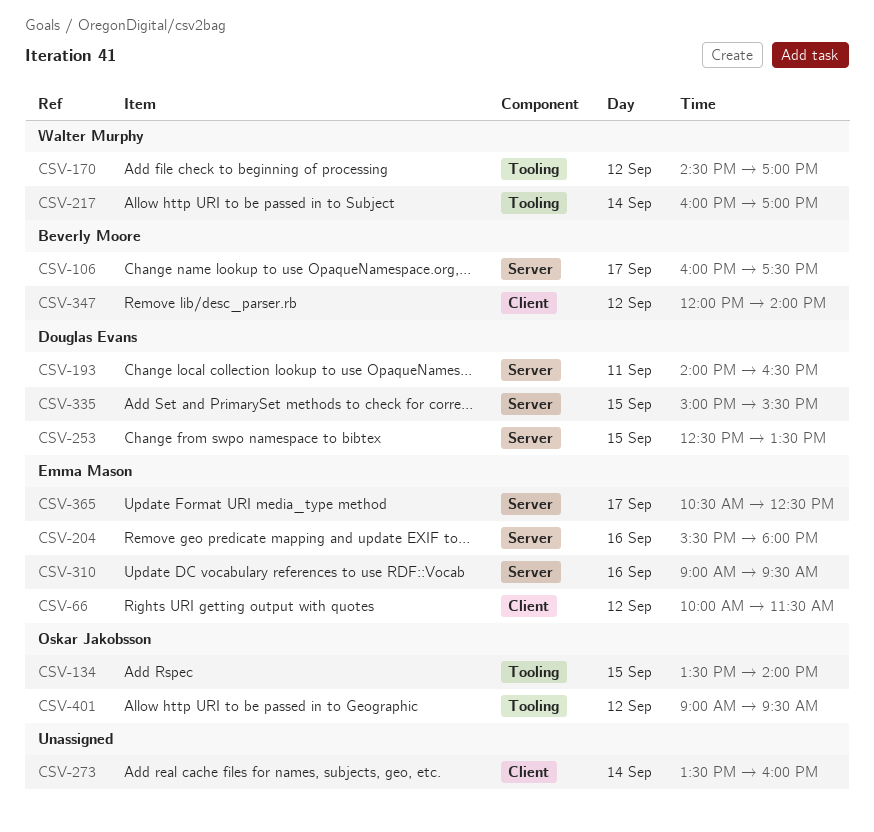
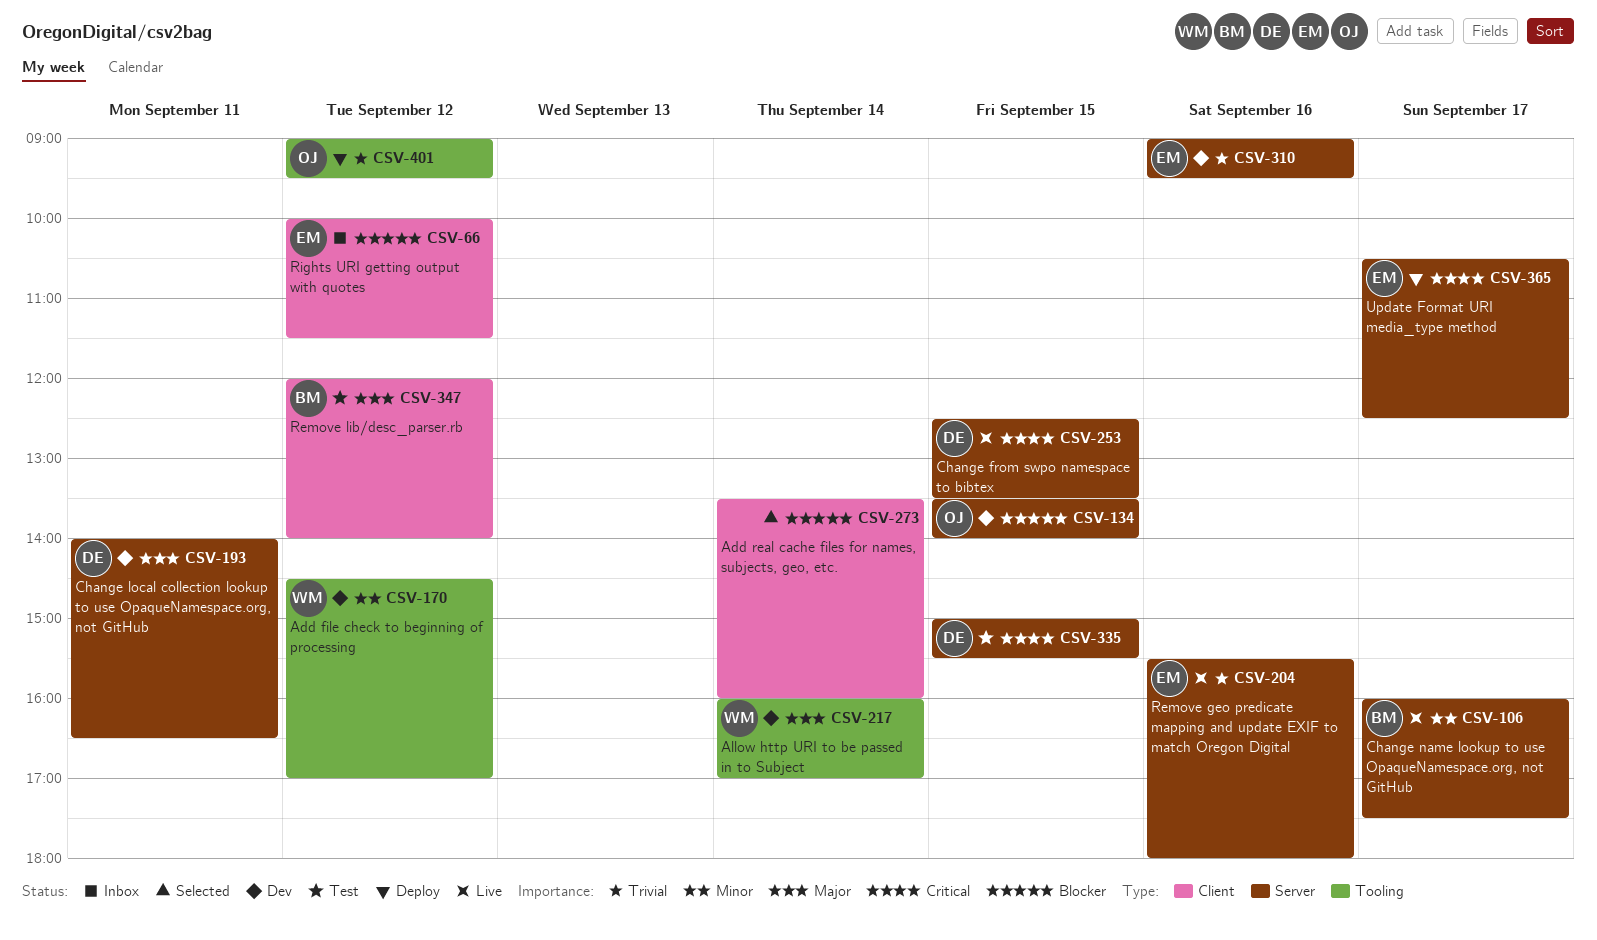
CSV-134, label: Tooling -> Server

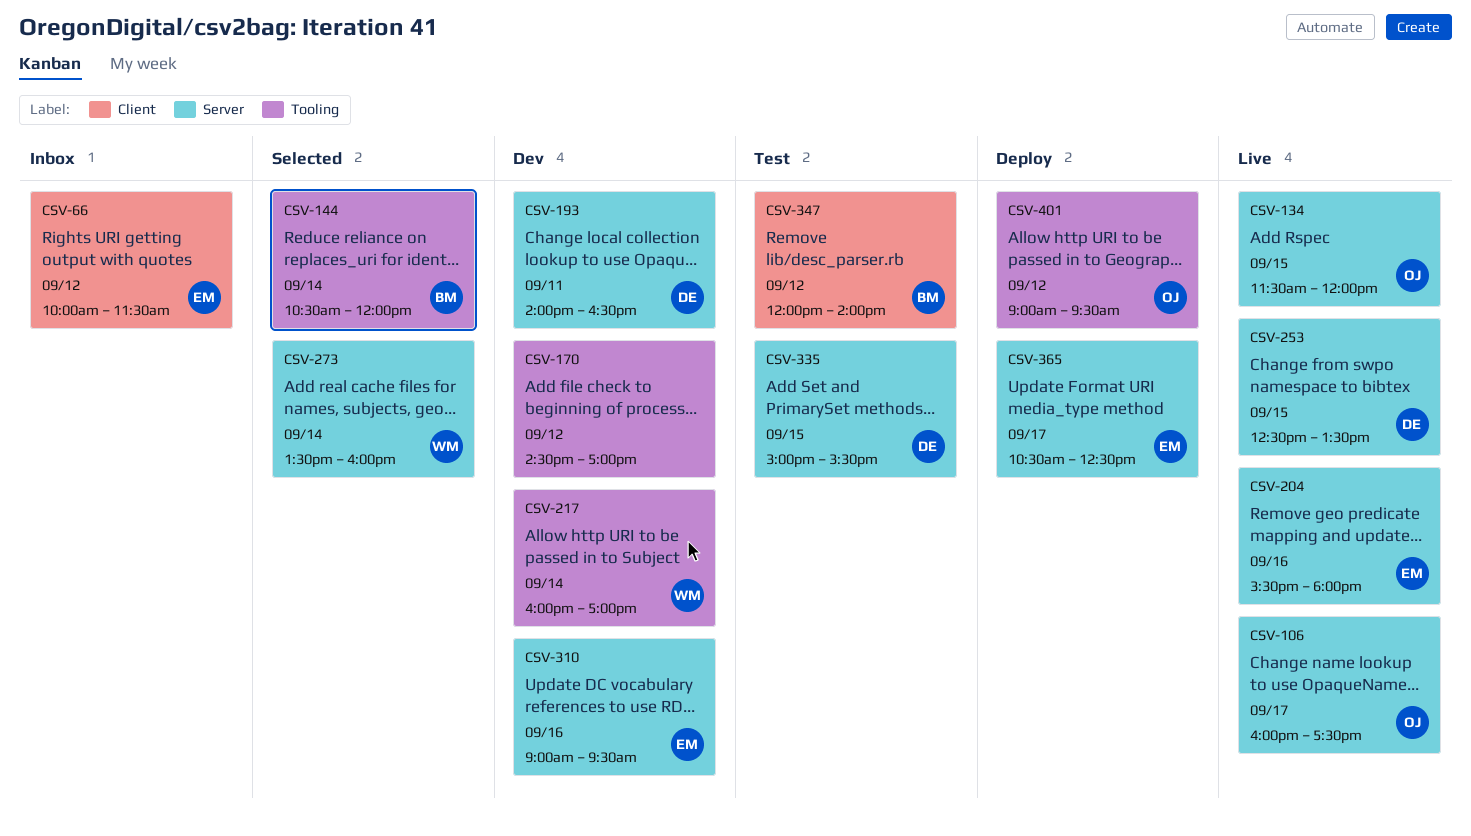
CSV-106, owner: BM -> OJ
CSV-134, status: Dev -> Live
CSV-134, begins: 13:30 -> 11:30
CSV-134, ends: 14:00 -> 12:00
CSV-144: none -> present
CSV-170, owner: WM -> none
CSV-273, owner: none -> WM
CSV-273, label: Client -> Server

